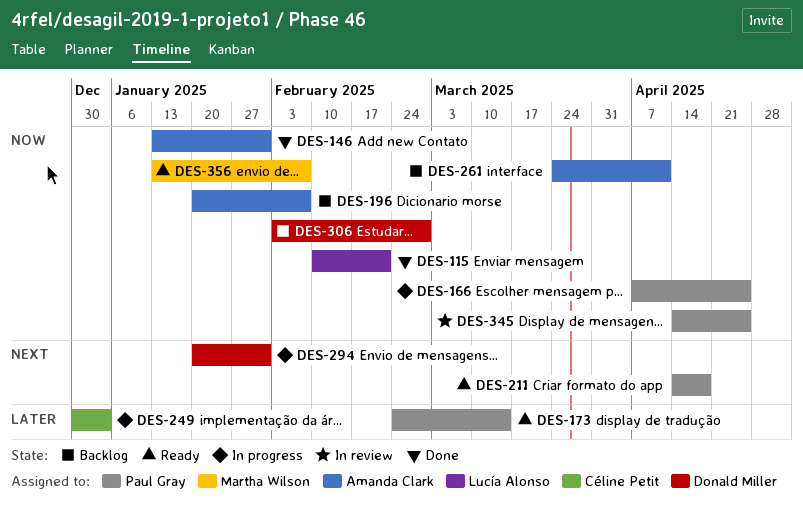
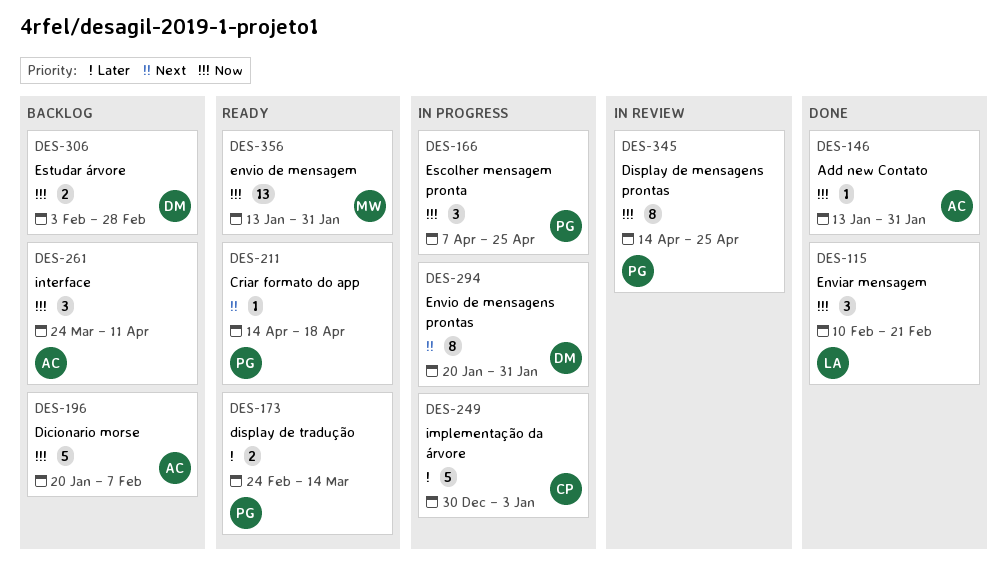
DES-356, due: Feb 7 -> Jan 31

